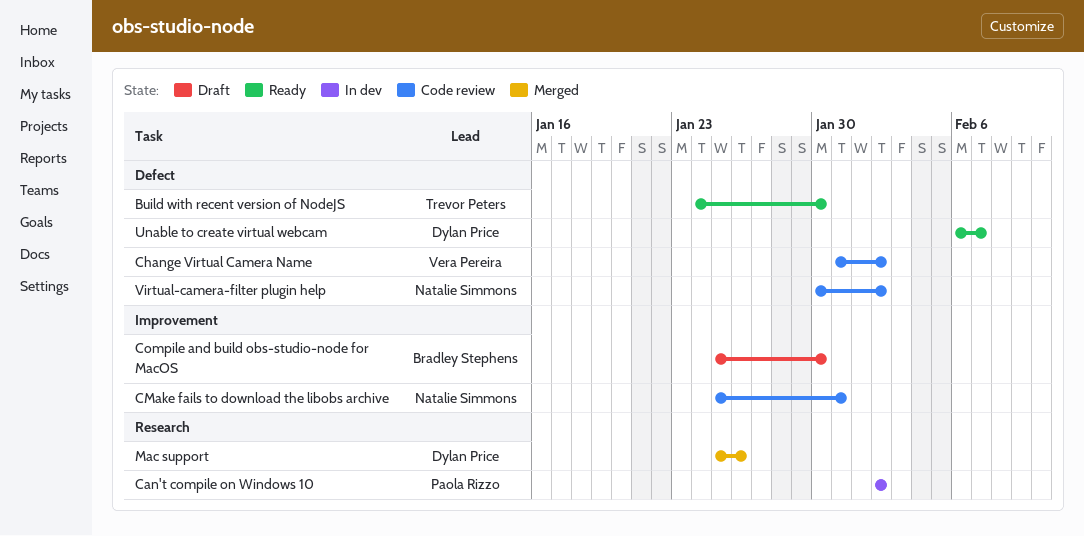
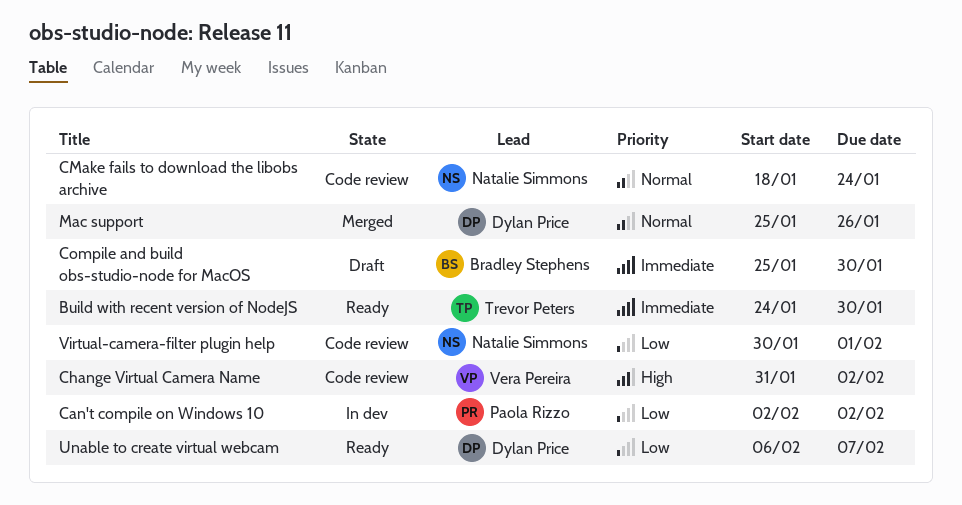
CMake fails to download the libobs archive, start: Jan 25 -> Jan 18
CMake fails to download the libobs archive, due: Jan 31 -> Jan 24
Virtual-camera-filter plugin help, due: Feb 2 -> Feb 1

